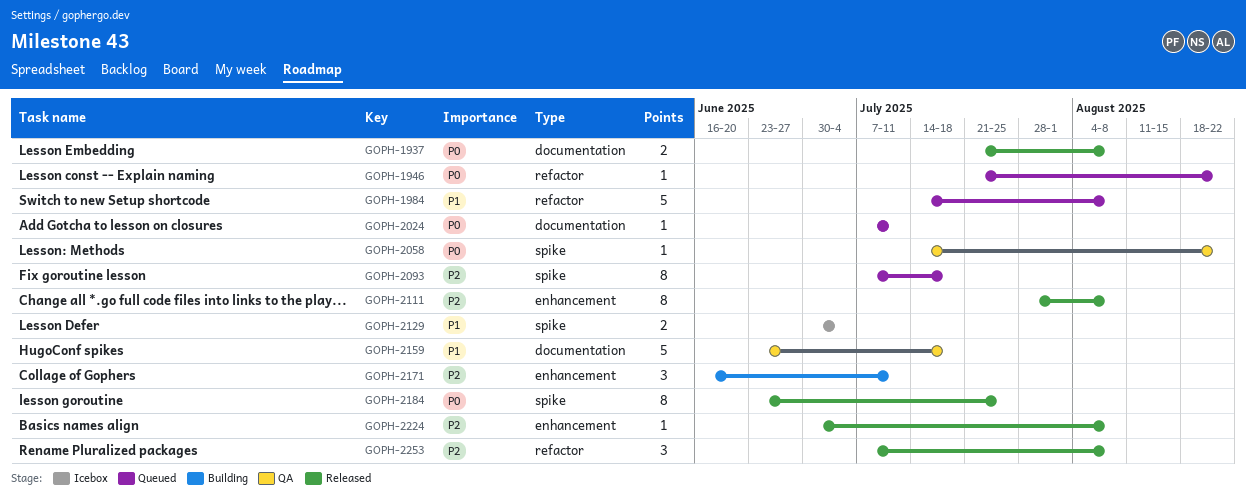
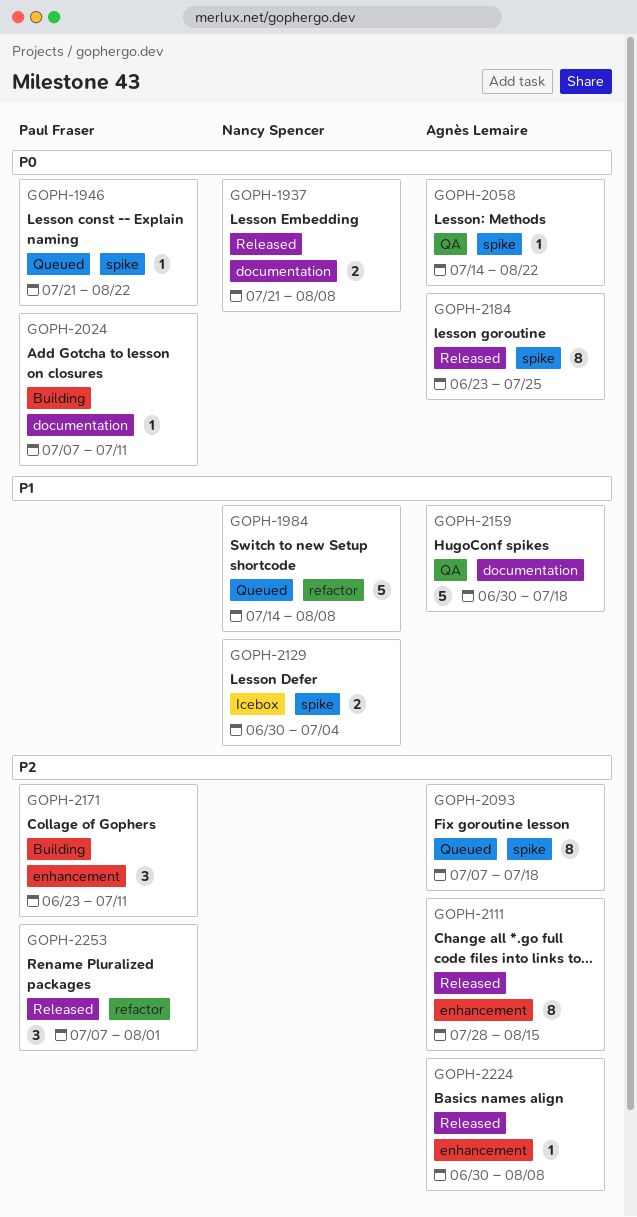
GOPH-1946, label: refactor -> spike
GOPH-2024, status: Queued -> Building
GOPH-2111, due: Aug 8 -> Aug 15
GOPH-2159, start: Jun 23 -> Jun 30
GOPH-2171, start: Jun 16 -> Jun 23
GOPH-2253, due: Aug 8 -> Aug 1

